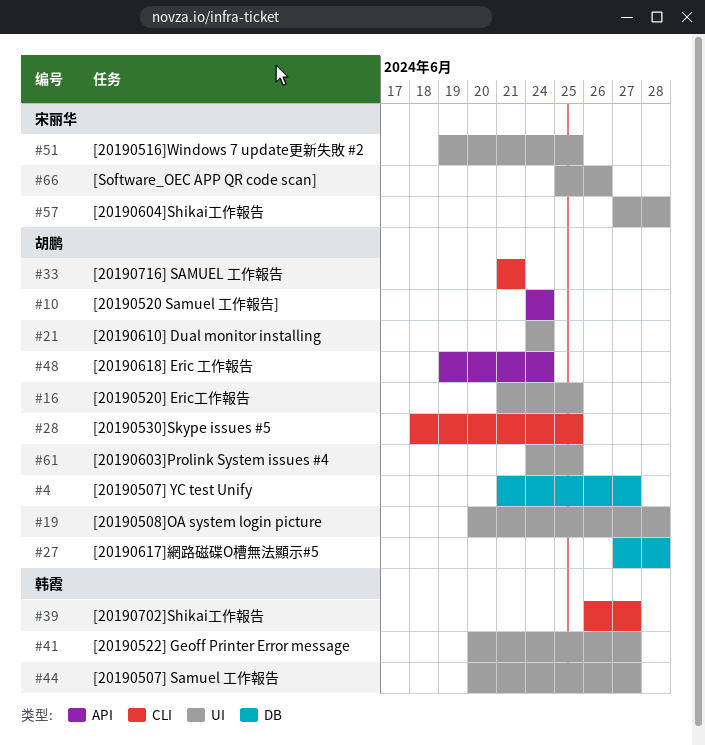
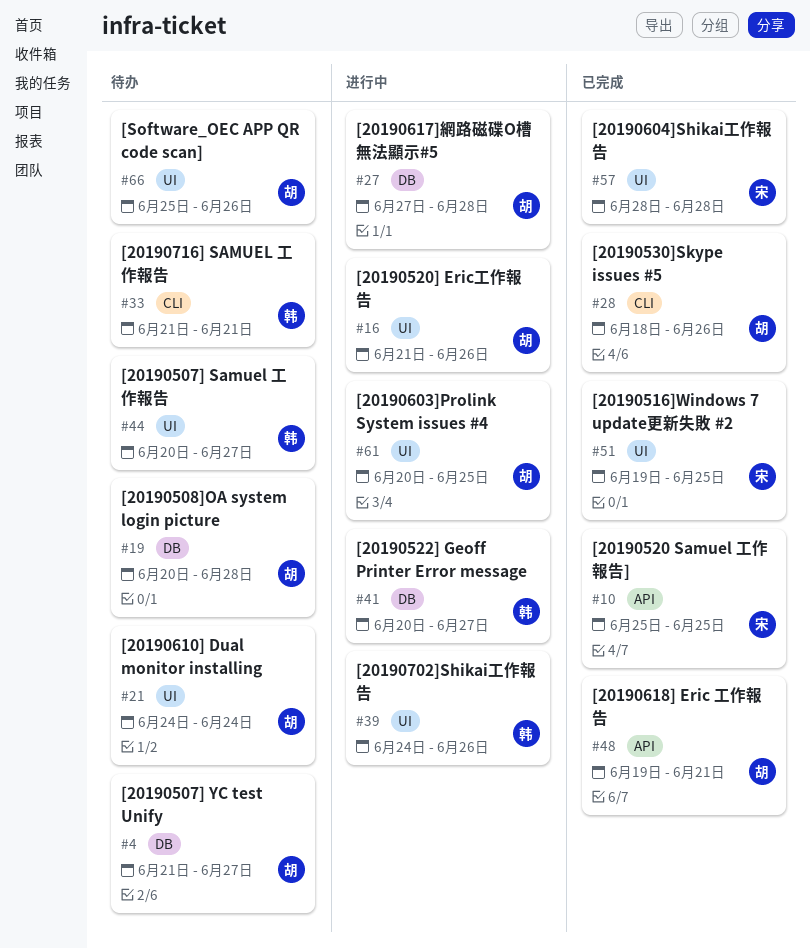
#10, owner: 胡鹏 -> 宋丽华
#10, start: Jun 24 -> Jun 25
#10, due: Jun 24 -> Jun 25
#16, due: Jun 25 -> Jun 26
#19, label: UI -> DB
#28, due: Jun 25 -> Jun 26
#33, owner: 胡鹏 -> 韩霞
#39, label: CLI -> UI
#39, start: Jun 26 -> Jun 24
#39, due: Jun 27 -> Jun 26
#41, label: UI -> DB
#48, due: Jun 24 -> Jun 21
#57, start: Jun 27 -> Jun 28
#61, start: Jun 24 -> Jun 20
#66, owner: 宋丽华 -> 胡鹏

